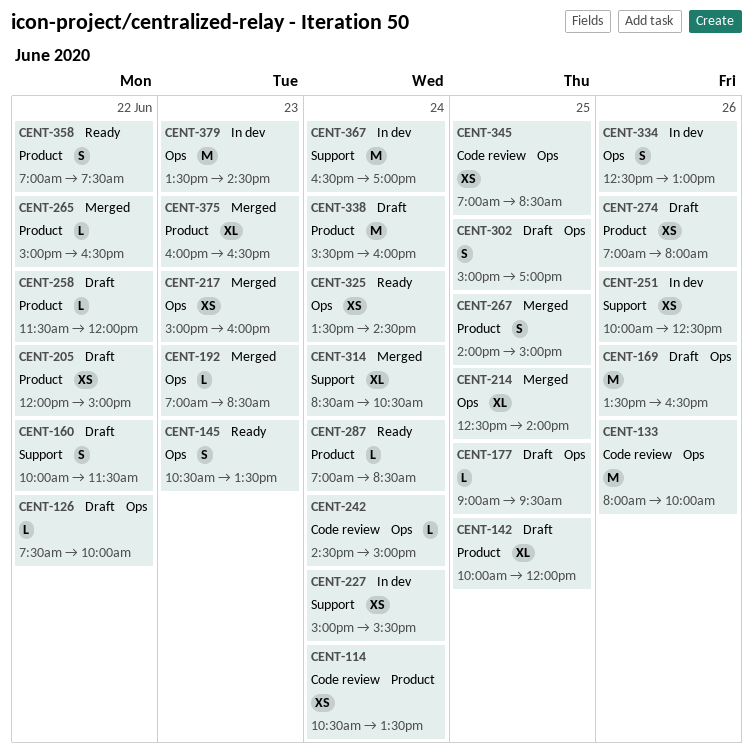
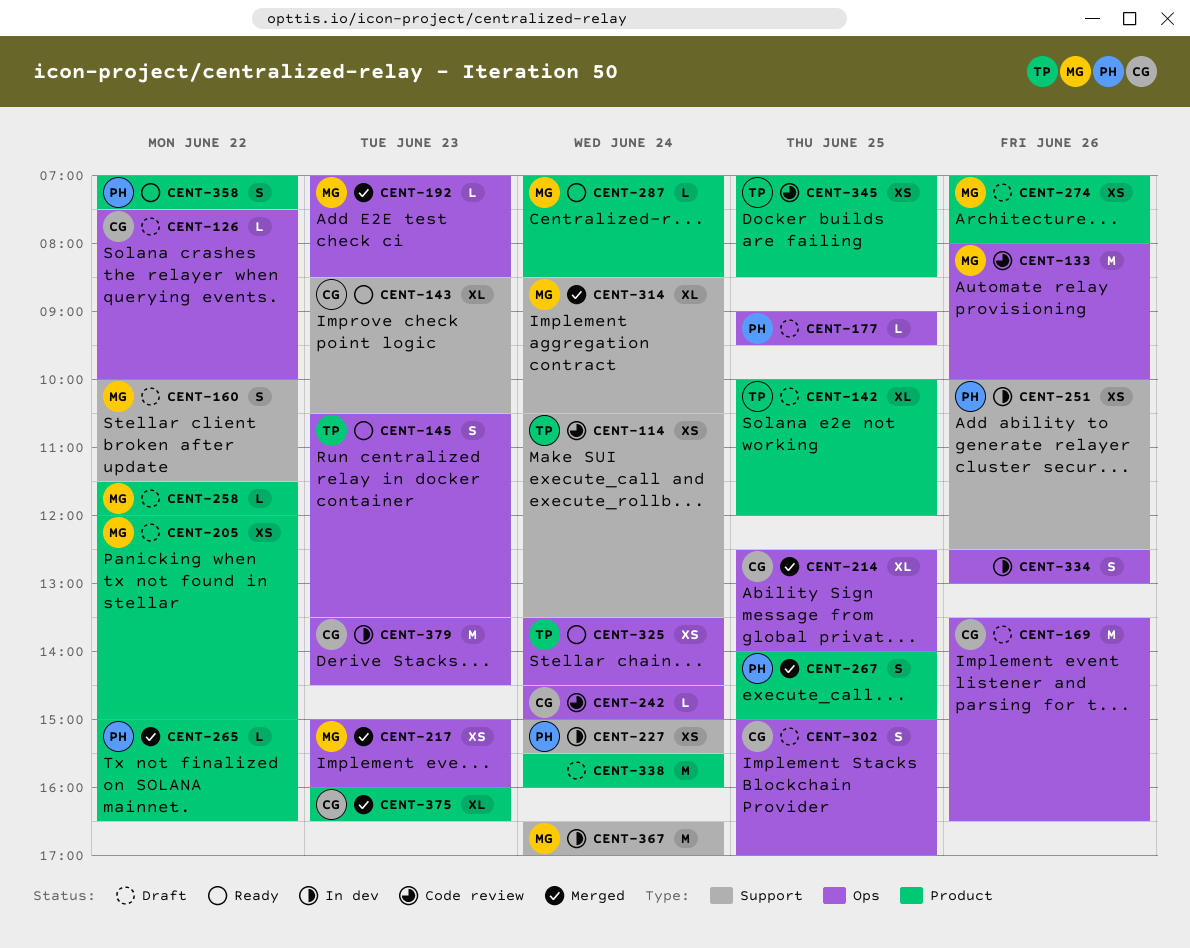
CENT-114, label: Product -> Support
CENT-143: none -> present
CENT-345, label: Ops -> Product

